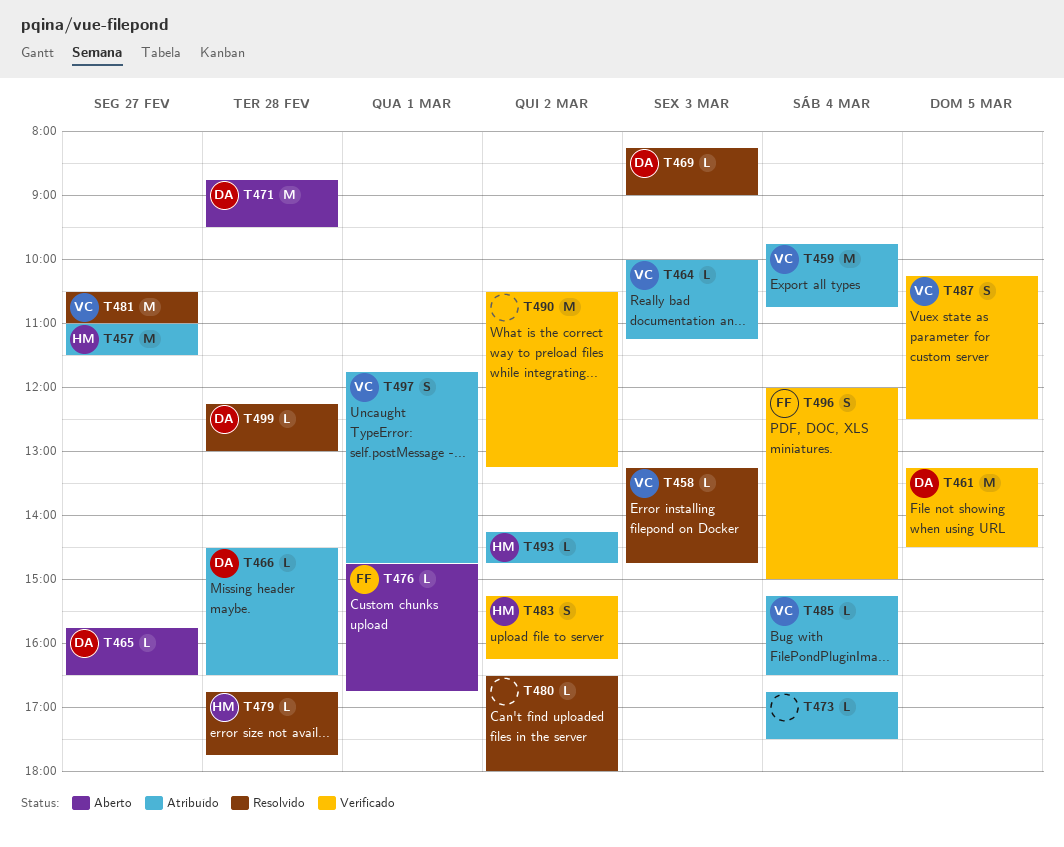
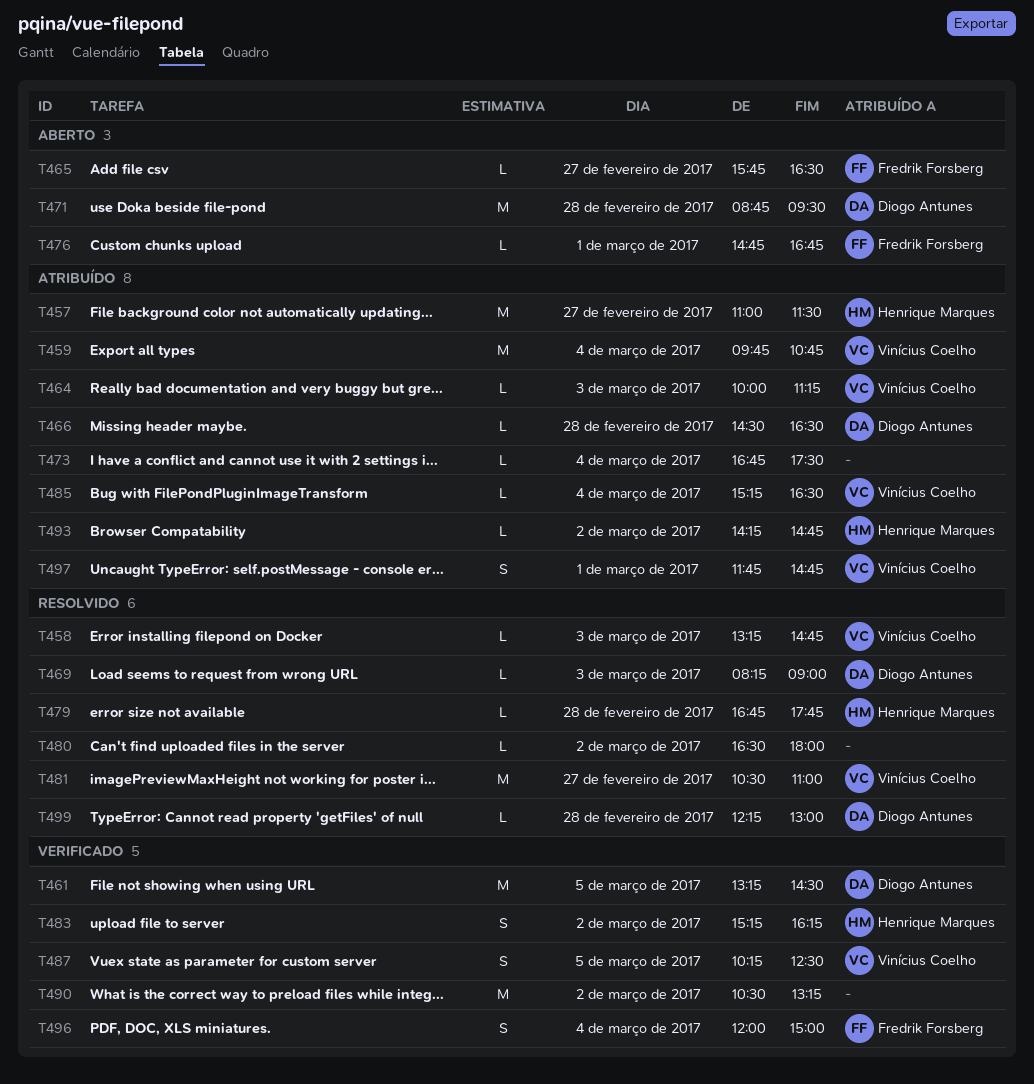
T465, owner: Diogo Antunes -> Fredrik Forsberg

